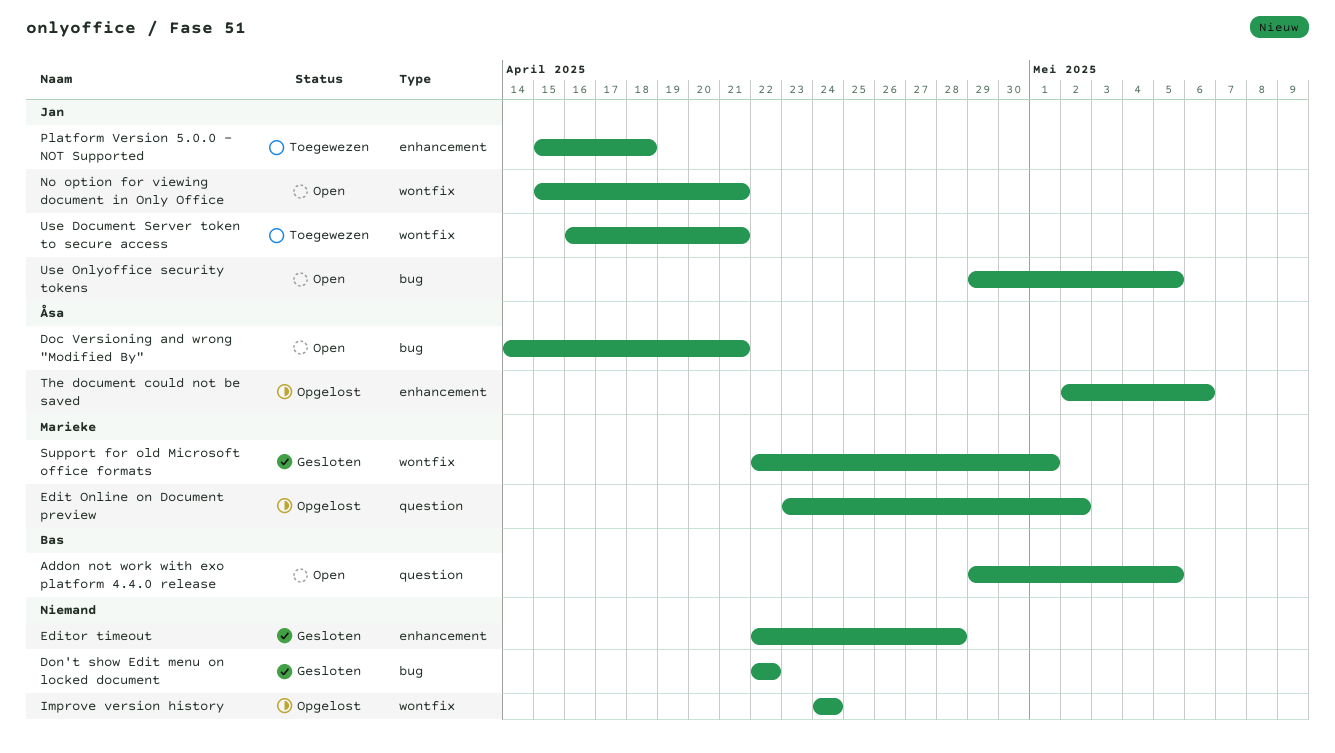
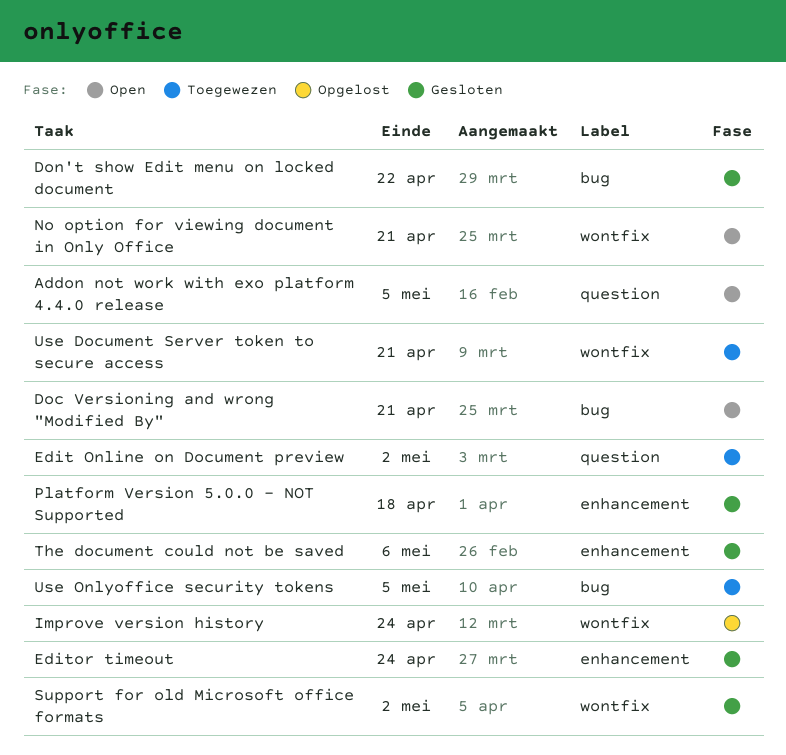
Edit Online on Document preview, status: Opgelost -> Toegewezen
Editor timeout, due: Apr 28 -> Apr 24
Platform Version 5.0.0 - NOT Supported, status: Toegewezen -> Gesloten
Support for old Microsoft office formats, due: May 1 -> May 2
The document could not be saved, status: Opgelost -> Gesloten
Use Onlyoffice security tokens, status: Open -> Toegewezen

